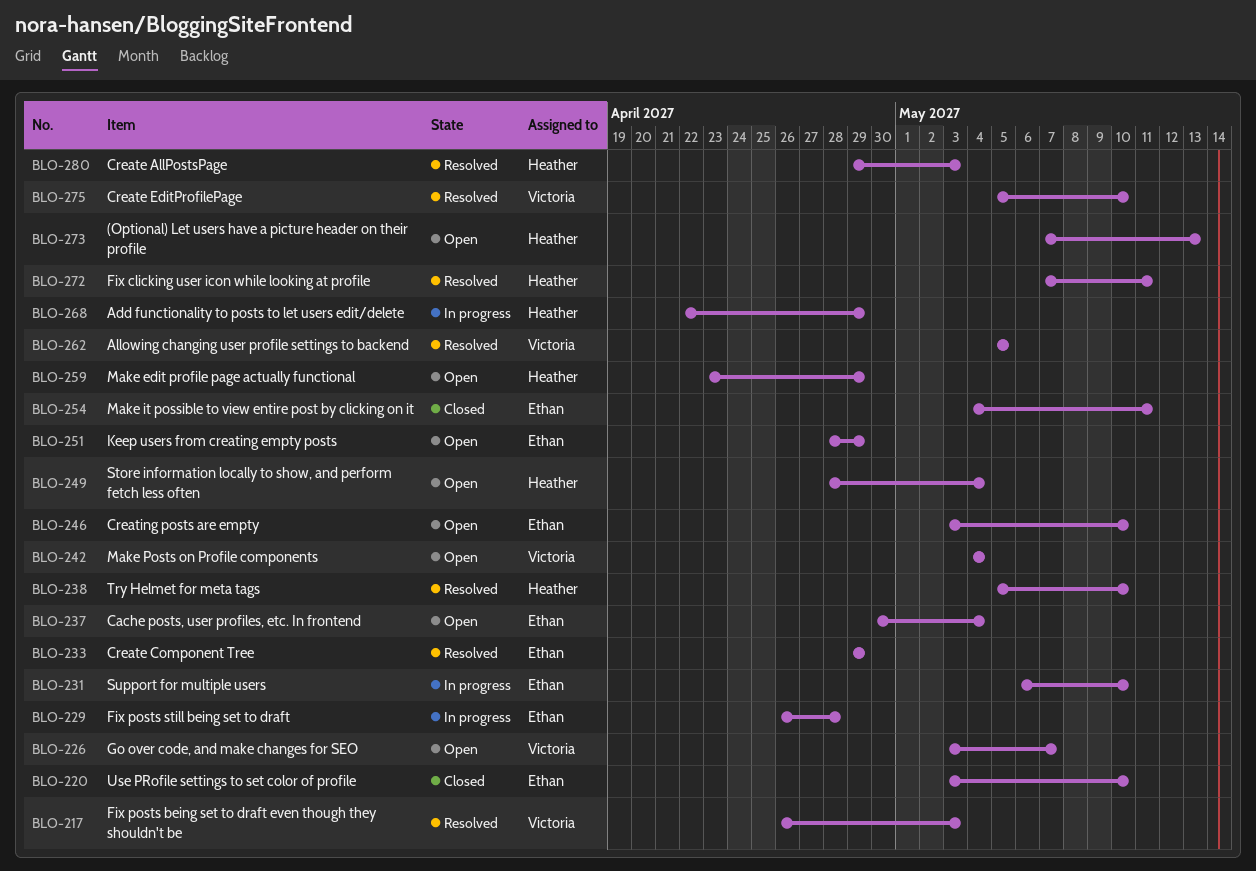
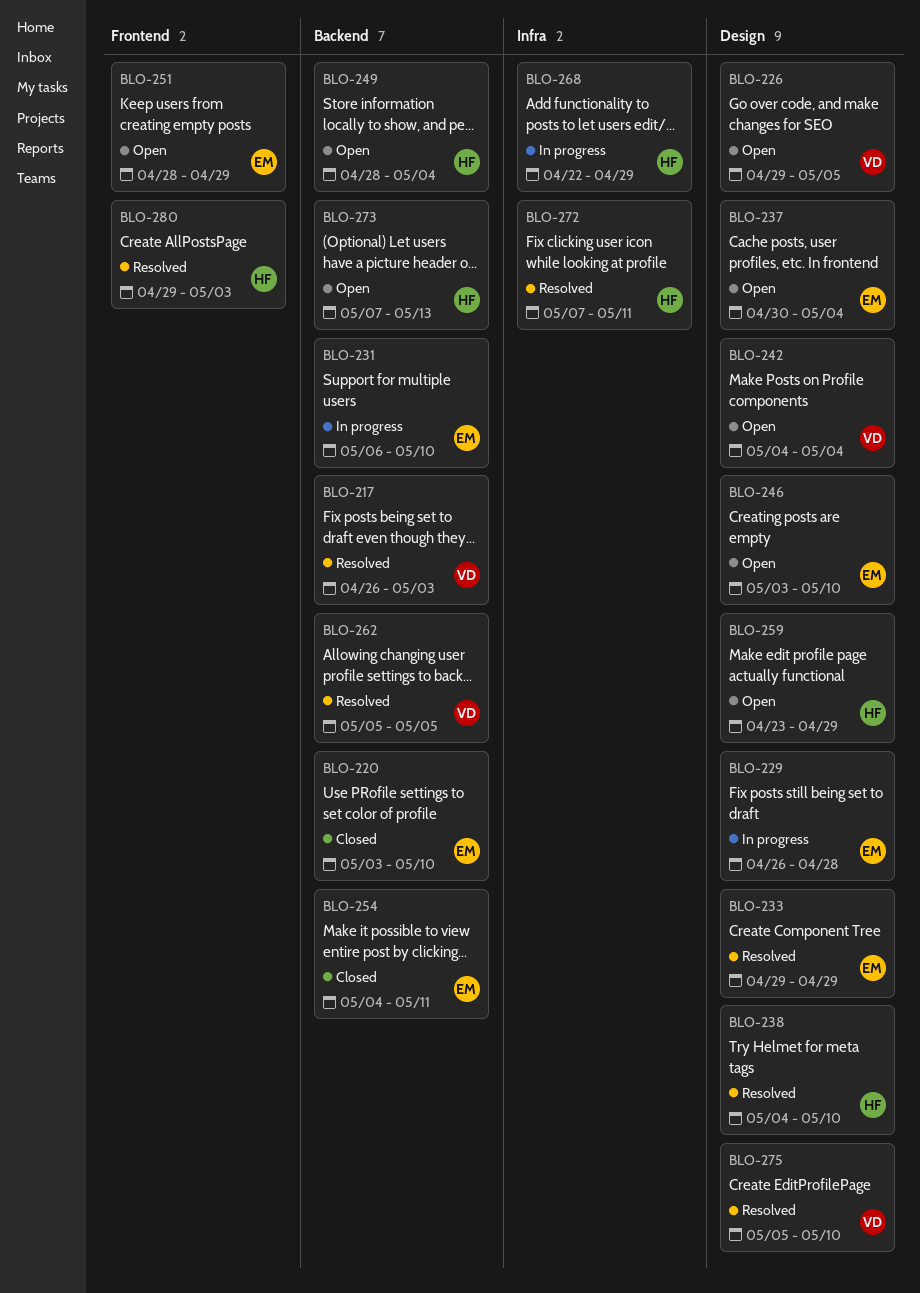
BLO-226, start: May 3 -> Apr 29
BLO-226, due: May 7 -> May 5
BLO-238, start: May 5 -> May 4

